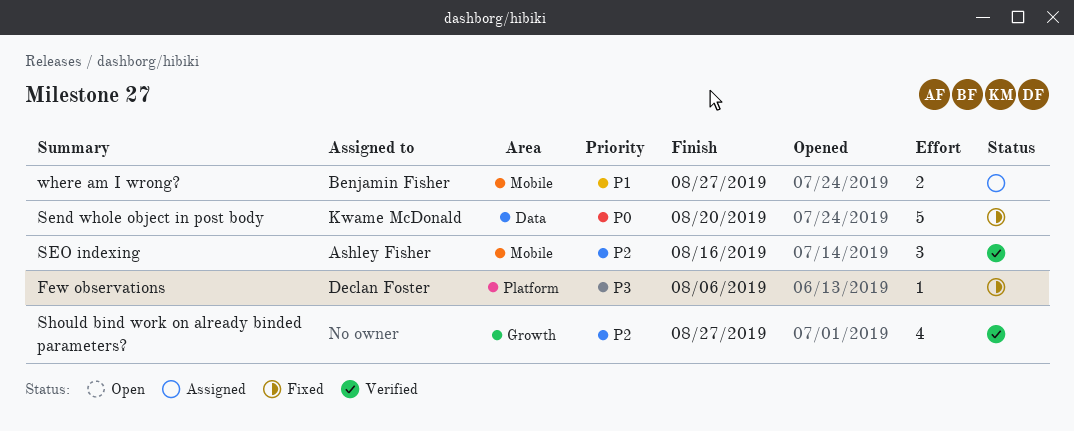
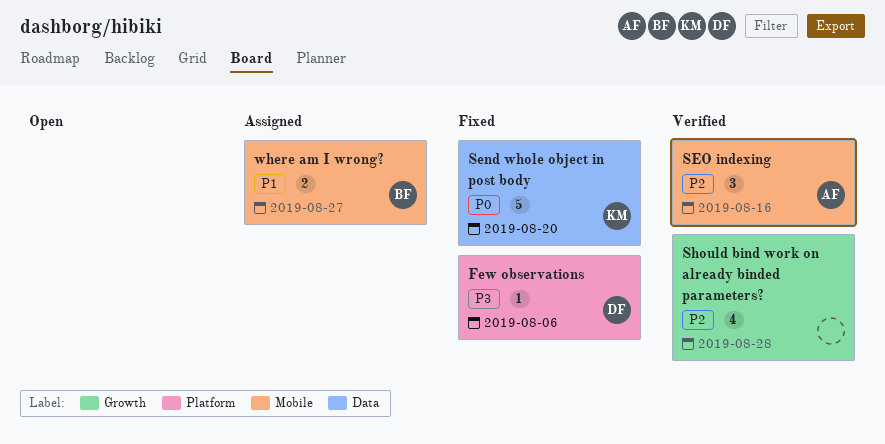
Should bind work on already binded parameters?, due: Aug 27 -> Aug 28

